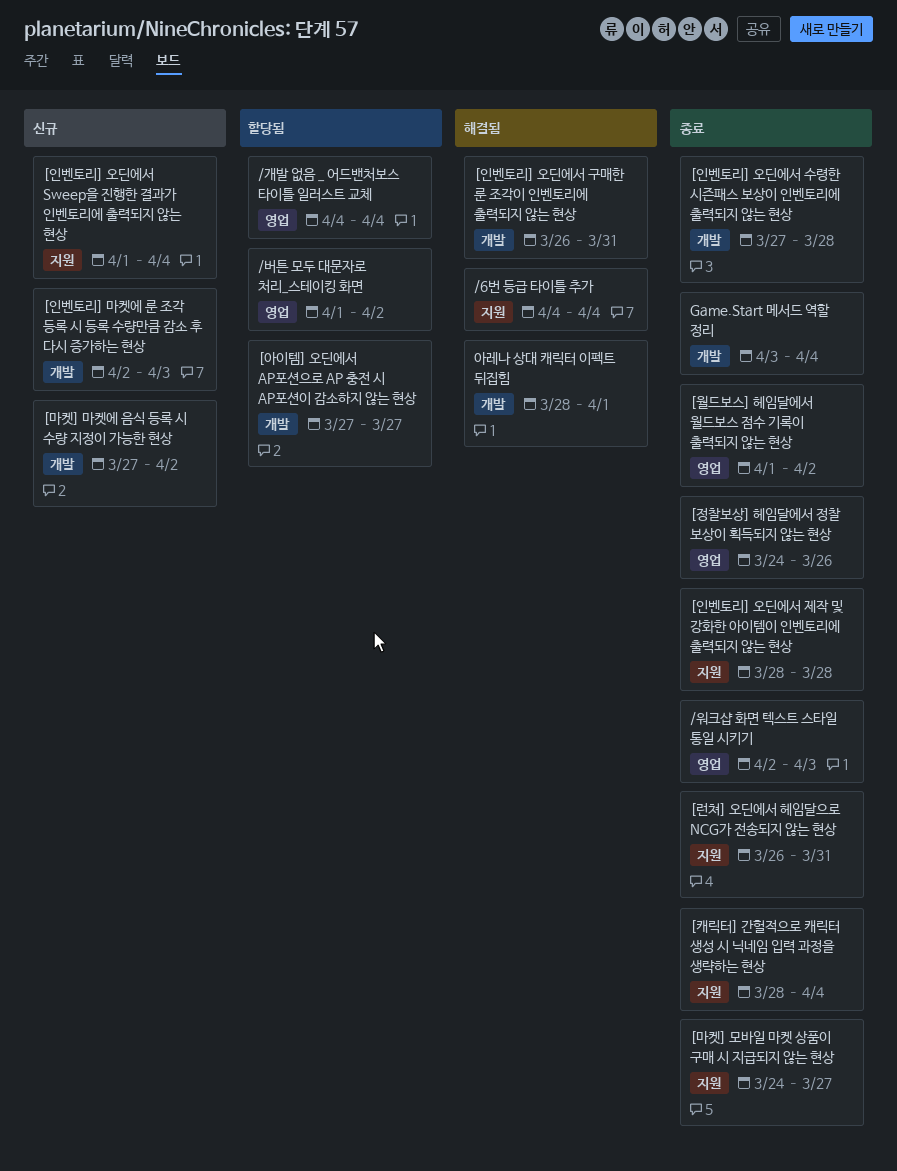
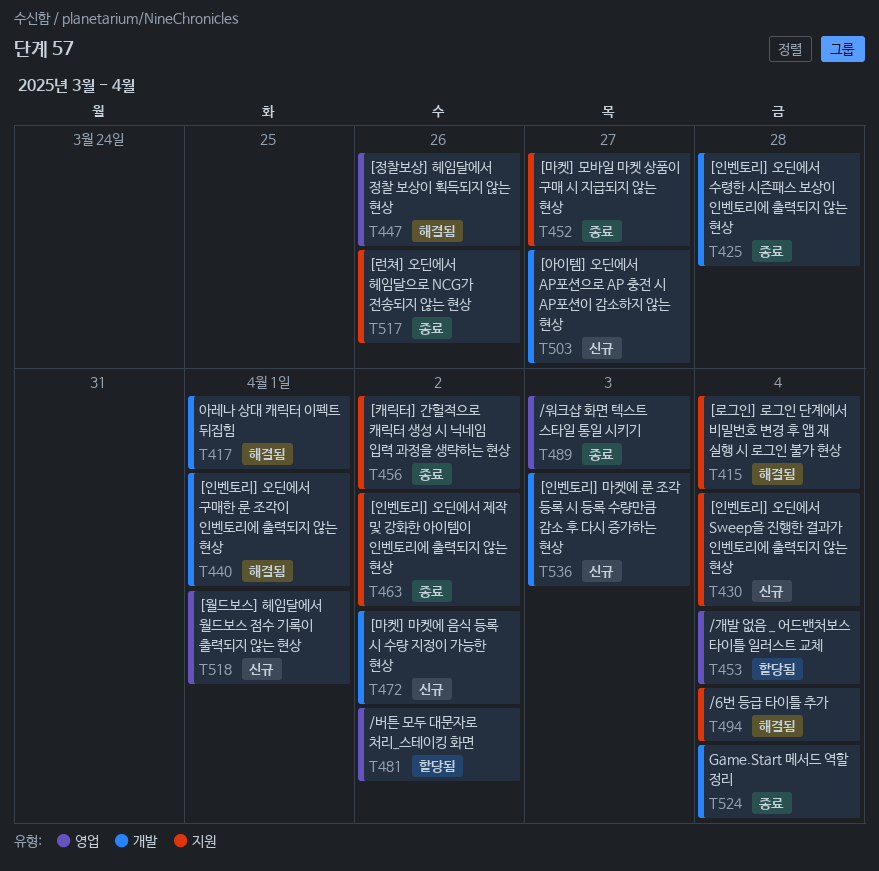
[런쳐] 오딘에서 헤임달으로 NCG가 전송되지 않는 현상, due: Mar 31 -> Mar 26
[로그인] 로그인 단계에서 비밀번호 변경 후 앱 재 실행 시 로그인 불가 현상: none -> present
[아이템] 오딘에서 AP포션으로 AP 충전 시 AP포션이 감소하지 않는 현상, status: 할당됨 -> 신규
[월드보스] 헤임달에서 월드보스 점수 기록이 출력되지 않는 현상, status: 종료 -> 신규
[월드보스] 헤임달에서 월드보스 점수 기록이 출력되지 않는 현상, due: Apr 2 -> Apr 1
[인벤토리] 오딘에서 구매한 룬 조각이 인벤토리에 출력되지 않는 현상, due: Mar 31 -> Apr 1
[인벤토리] 오딘에서 제작 및 강화한 아이템이 인벤토리에 출력되지 않는 현상, due: Mar 28 -> Apr 2
[정찰보상] 헤임달에서 정찰 보상이 획득되지 않는 현상, status: 종료 -> 해결됨
[캐릭터] 간헐적으로 캐릭터 생성 시 닉네임 입력 과정을 생략하는 현상, due: Apr 4 -> Apr 2

